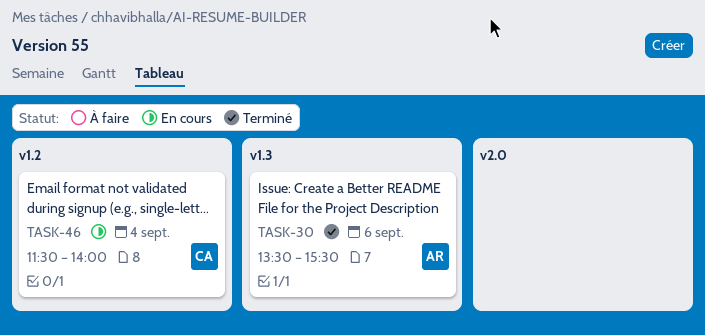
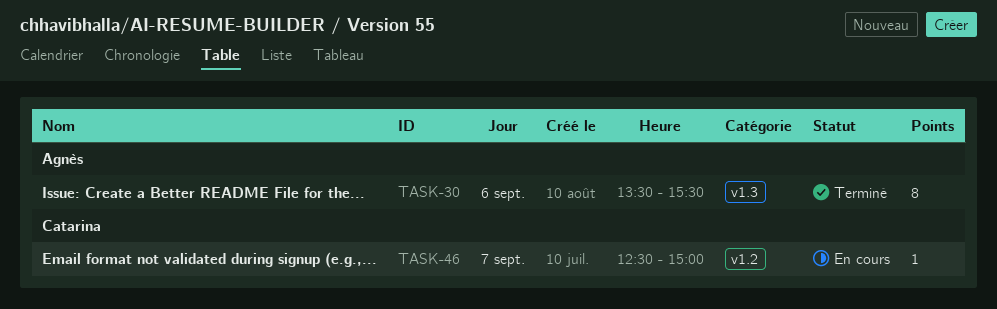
TASK-46, day: Sep 4 -> Sep 7
TASK-46, begins: 11:30 -> 12:30
TASK-46, ends: 14:00 -> 15:00

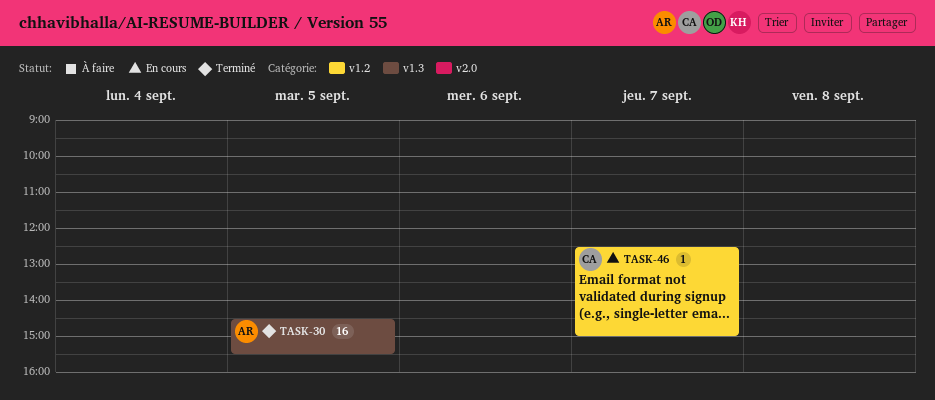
TASK-30, estimate: 8 -> 16
TASK-30, day: Sep 6 -> Sep 5
TASK-30, begins: 13:30 -> 14:30

